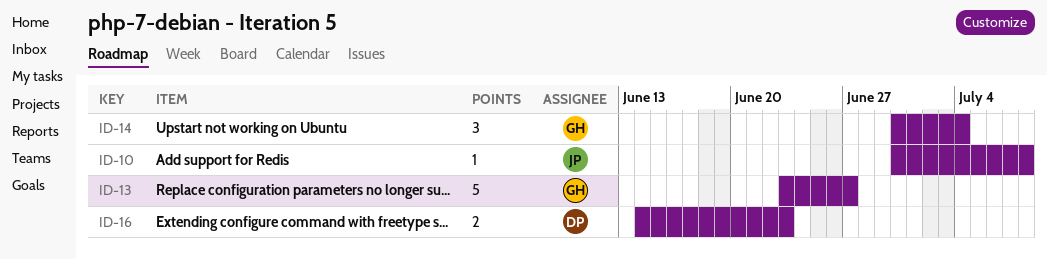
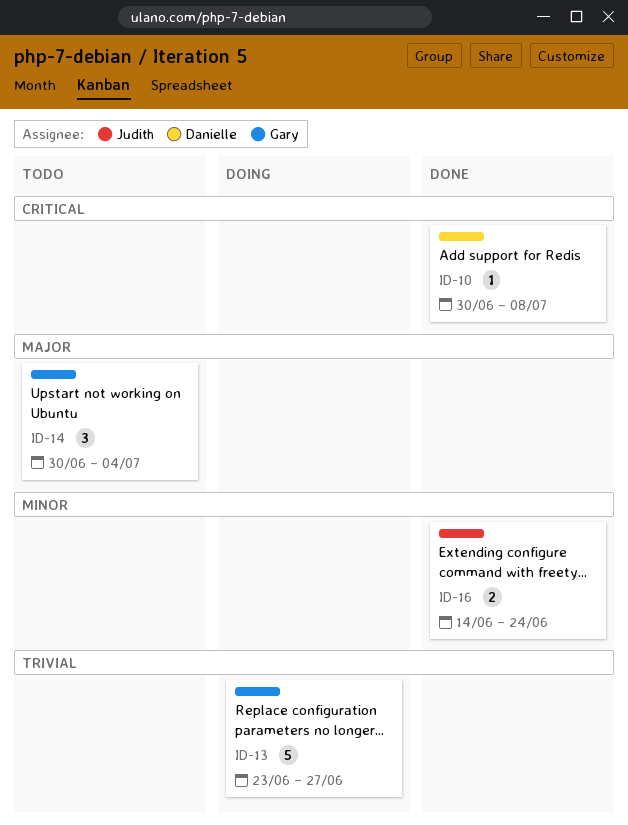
ID-10, owner: Judith -> Danielle
ID-16, owner: Danielle -> Judith
ID-16, due: Jun 23 -> Jun 24

